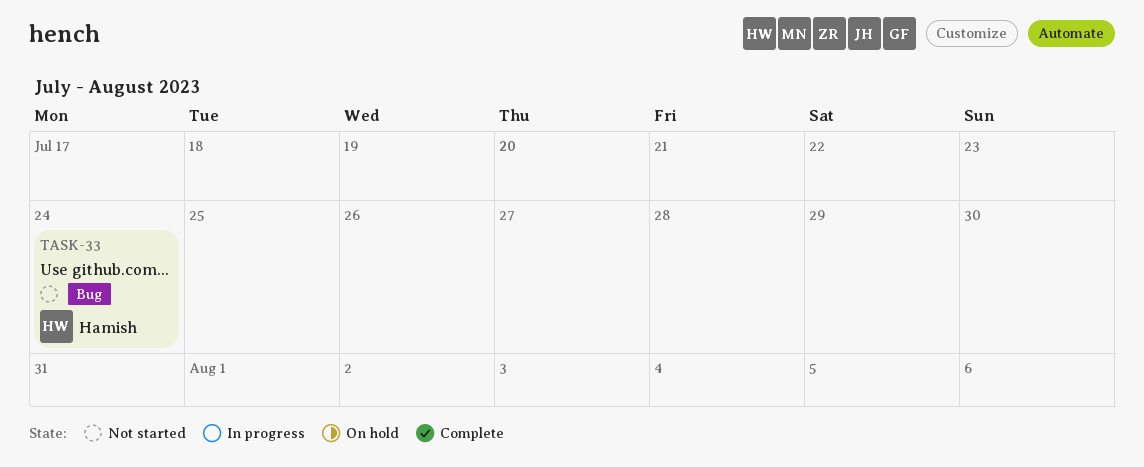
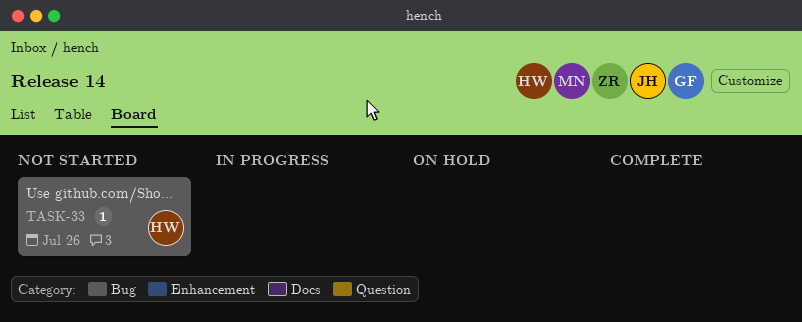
TASK-33, due: Jul 24 -> Jul 26

